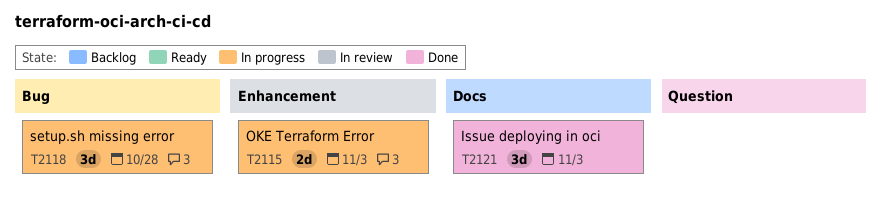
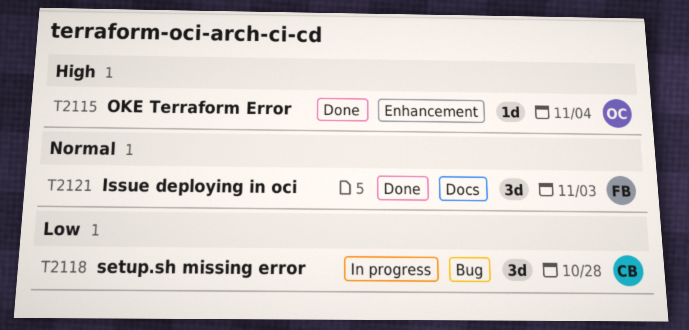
T2115, status: In progress -> Done
T2115, estimate: 2d -> 1d
T2115, due: Nov 3 -> Nov 4

